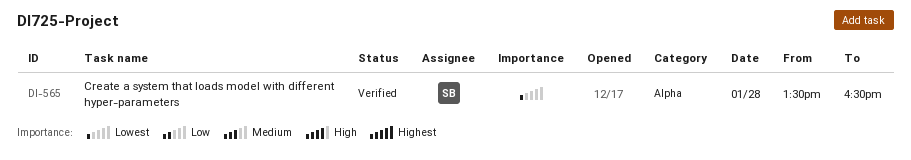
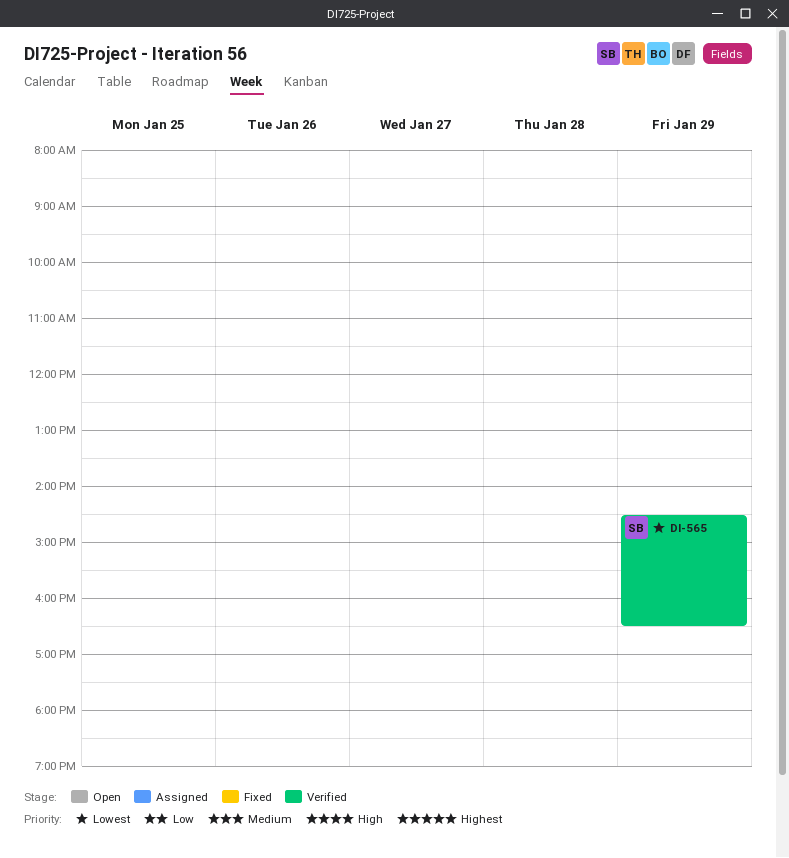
DI-565, day: Jan 28 -> Jan 29
DI-565, begins: 13:30 -> 14:30

